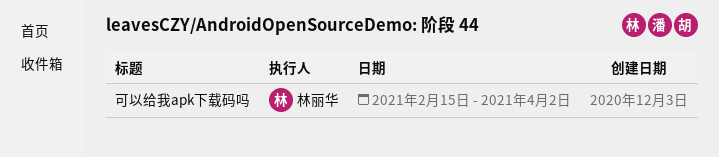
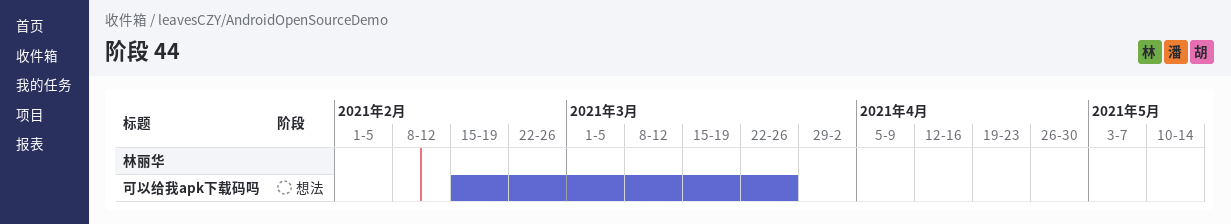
可以给我apk下载码吗, due: Apr 2 -> Mar 26

